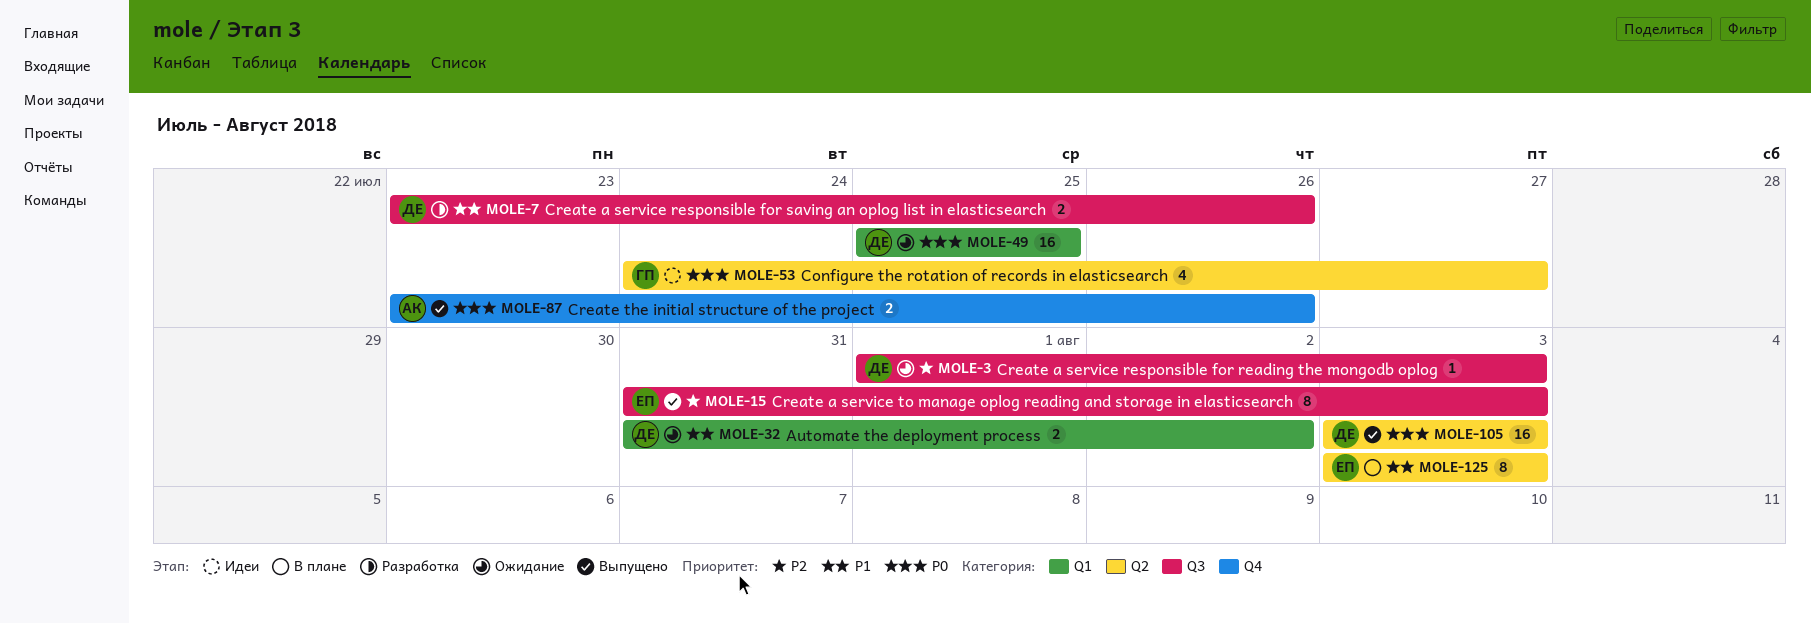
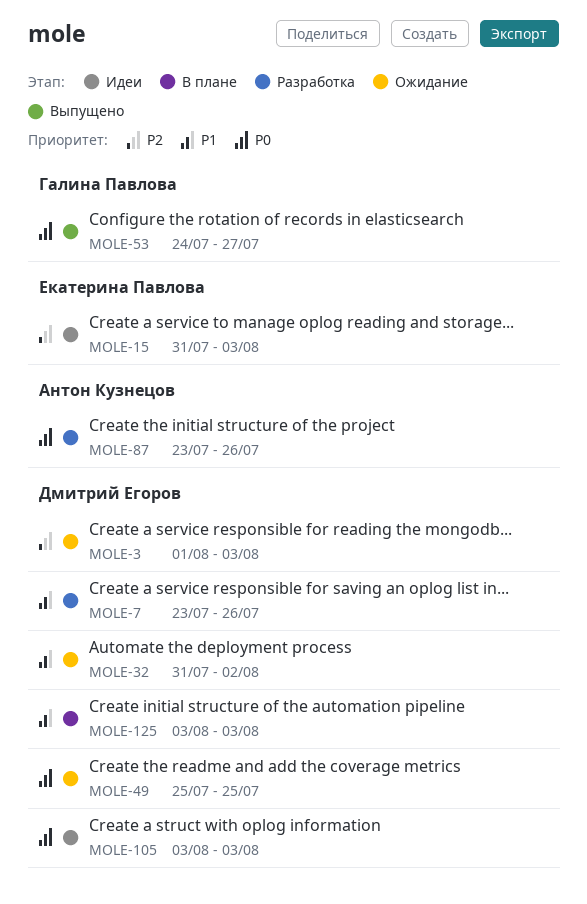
MOLE-15, status: Выпущено -> Идеи
MOLE-53, status: Идеи -> Выпущено
MOLE-87, status: Выпущено -> Разработка
MOLE-105, status: Выпущено -> Идеи
MOLE-125, owner: Екатерина Павлова -> Дмитрий Егоров

